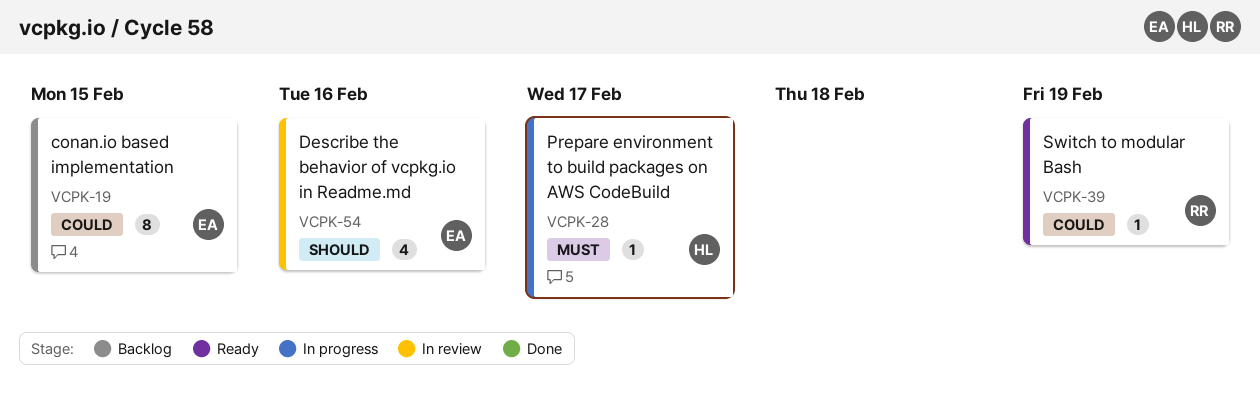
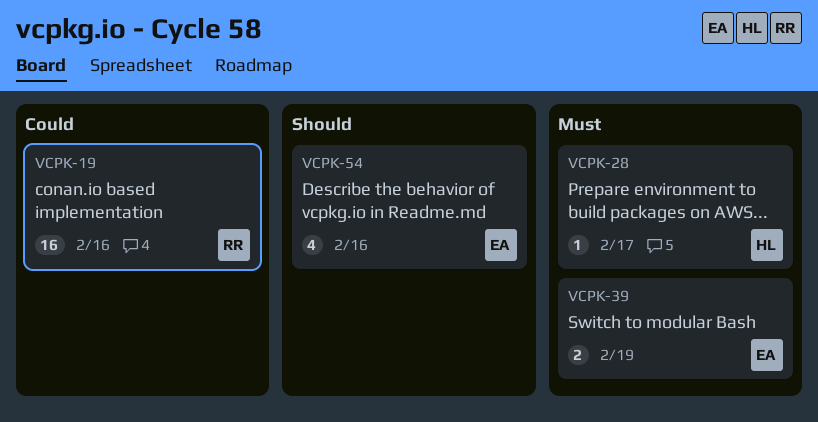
VCPK-19, owner: EA -> RR
VCPK-19, estimate: 8 -> 16
VCPK-19, due: Feb 15 -> Feb 16
VCPK-39, owner: RR -> EA
VCPK-39, priority: Could -> Must
VCPK-39, estimate: 1 -> 2

